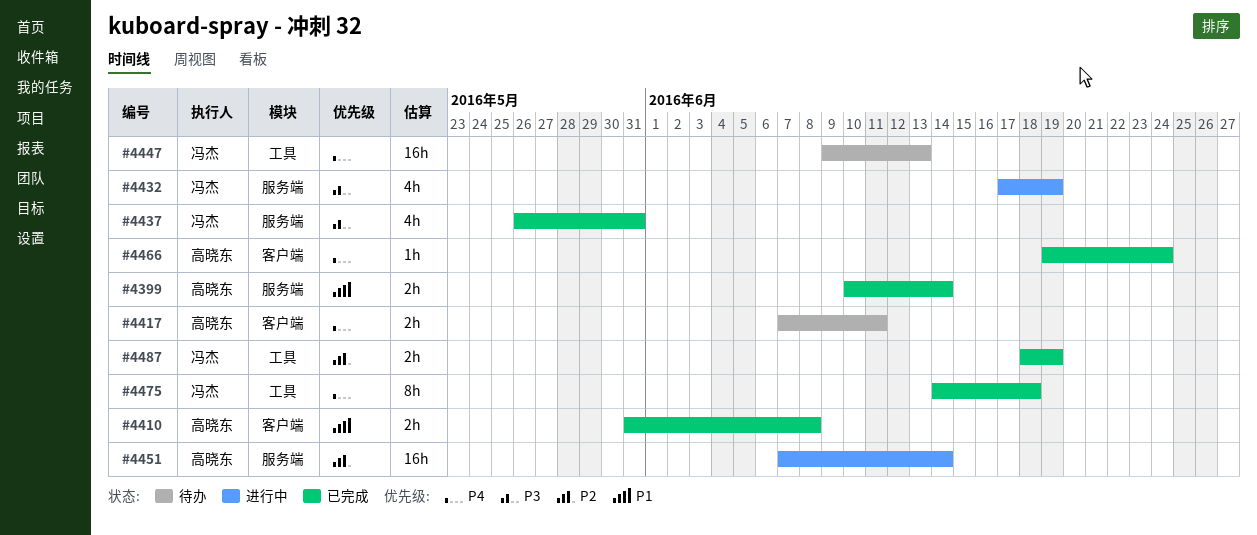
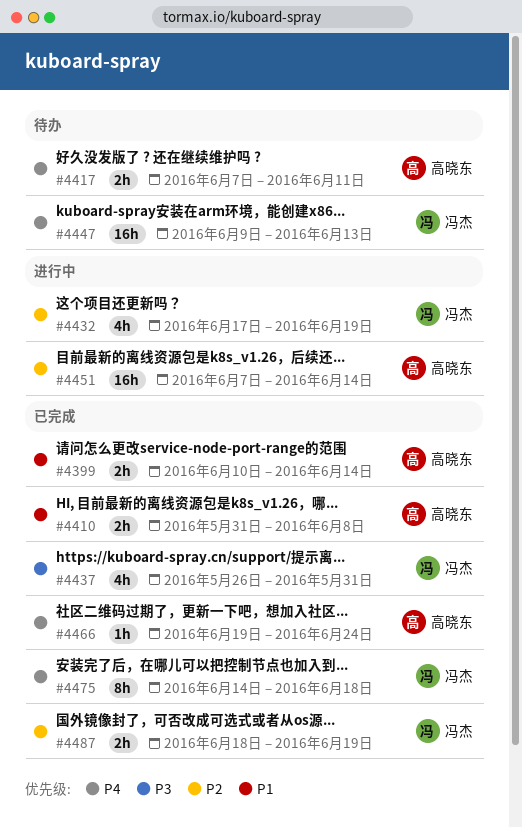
#4432, priority: P3 -> P2

